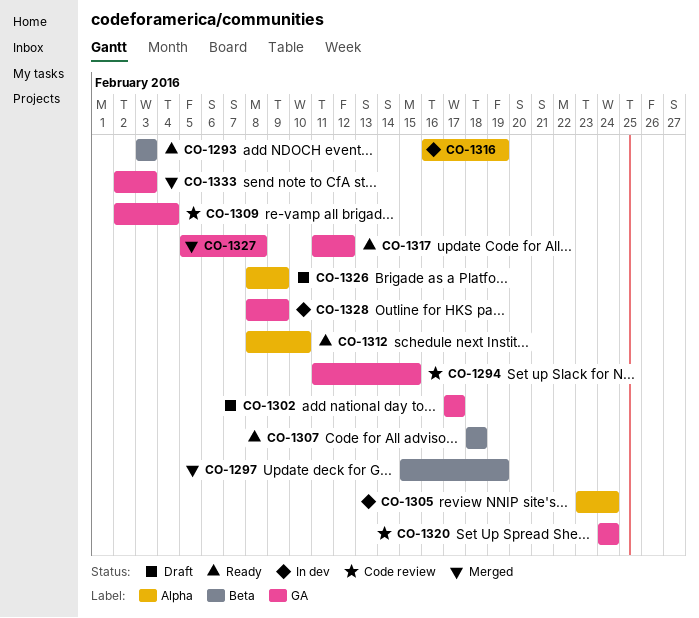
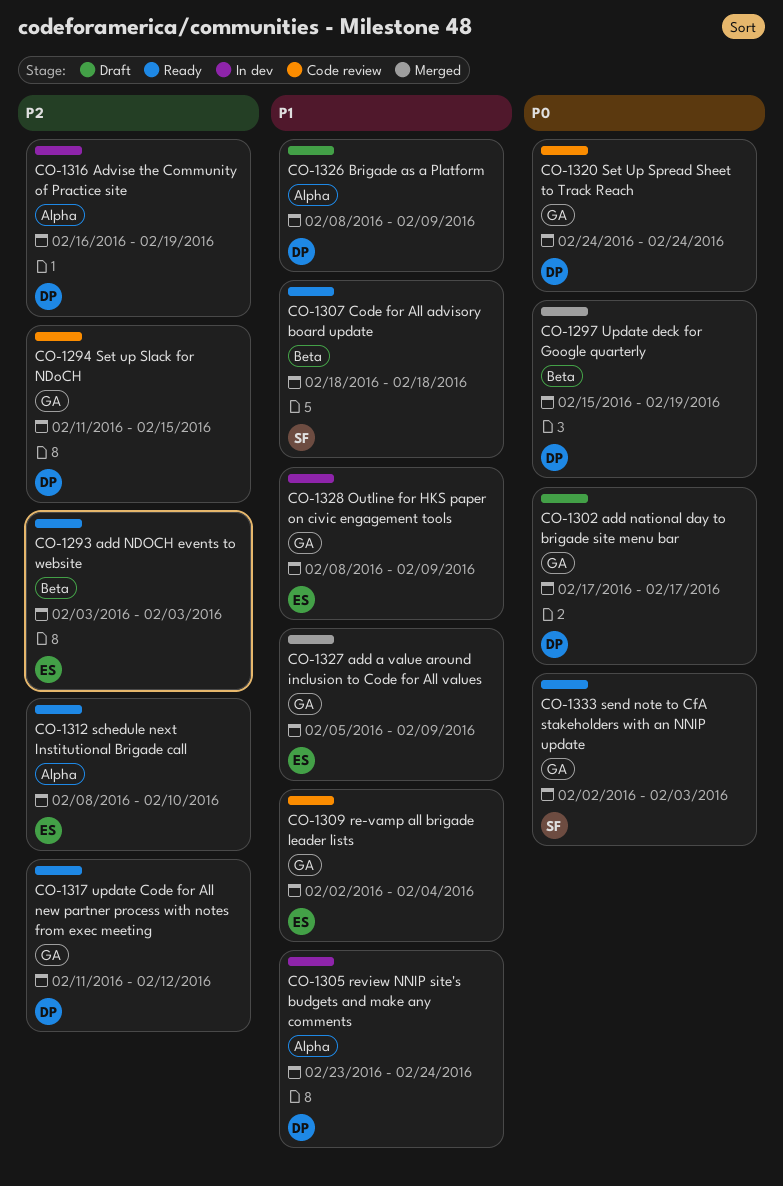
CO-1327, due: Feb 8 -> Feb 9
CO-1333, status: Merged -> Ready

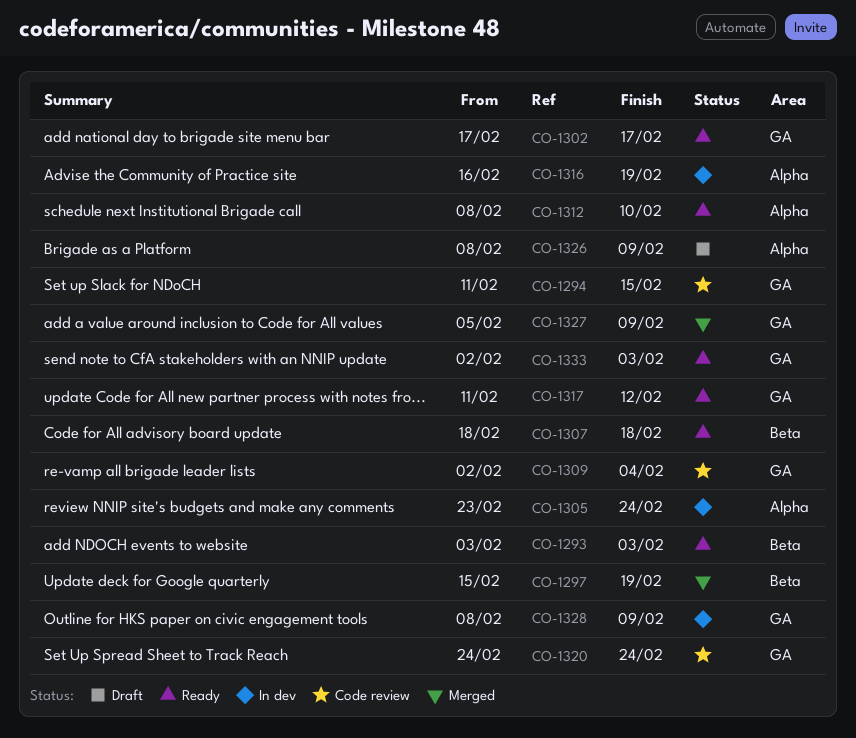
CO-1302, status: Draft -> Ready

